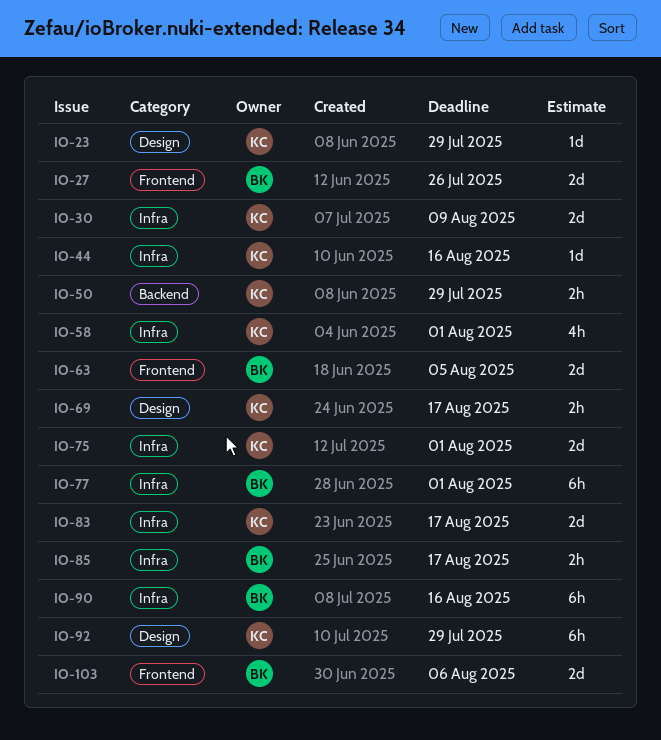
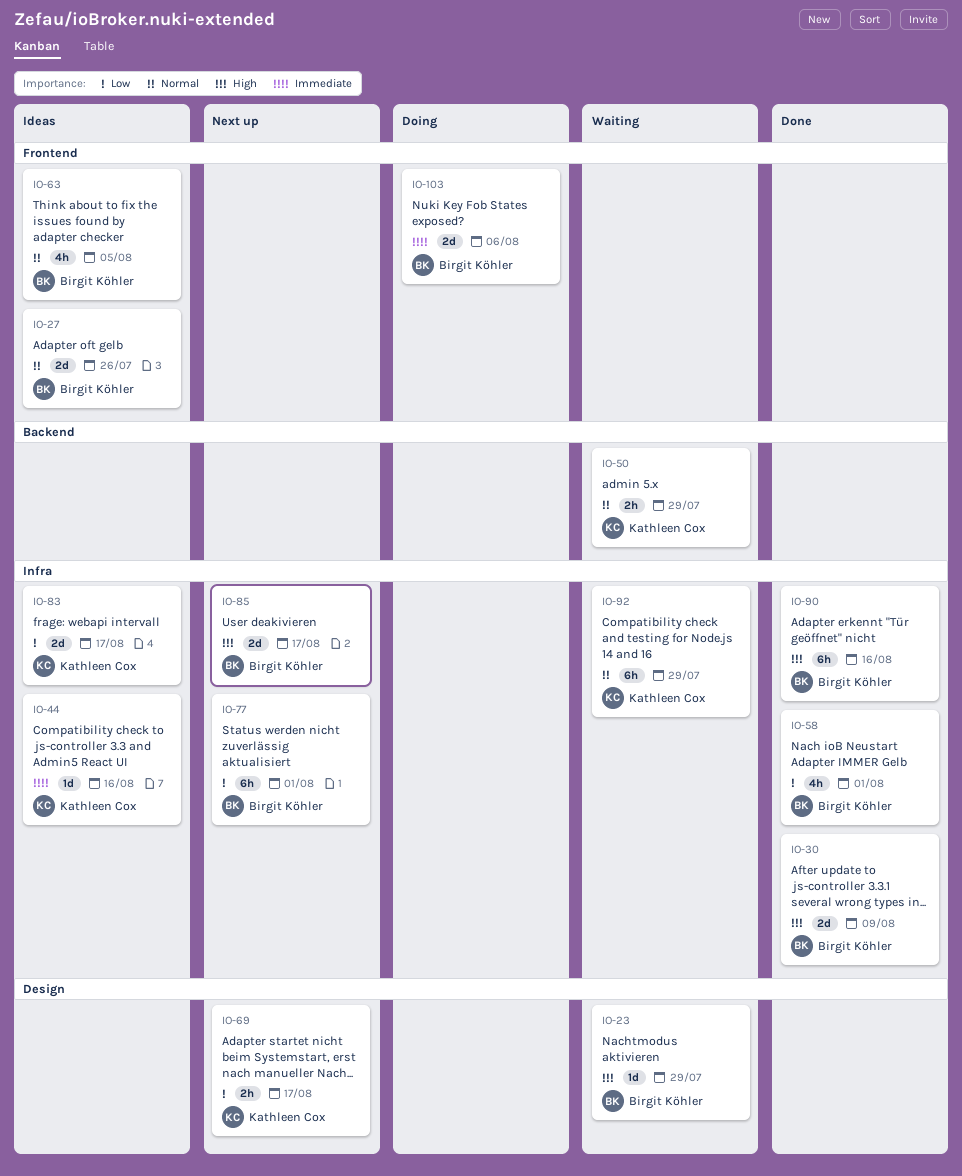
IO-23, owner: Kathleen Cox -> Birgit Köhler
IO-30, owner: Kathleen Cox -> Birgit Köhler
IO-58, owner: Kathleen Cox -> Birgit Köhler
IO-63, estimate: 2d -> 4h
IO-75: present -> none
IO-85, estimate: 2h -> 2d
IO-92, label: Design -> Infra

